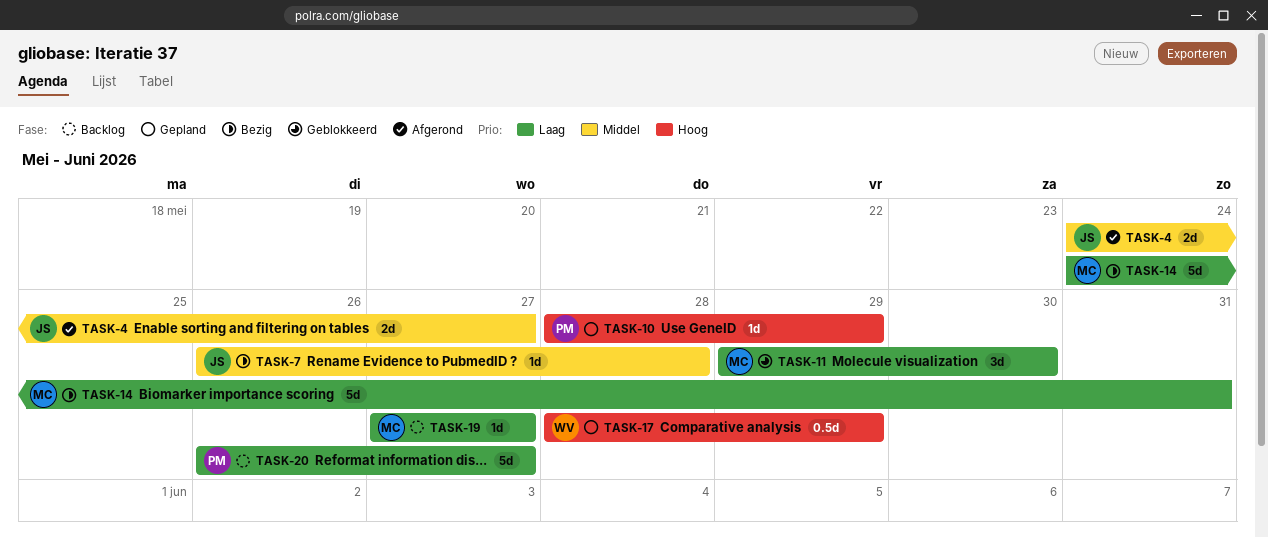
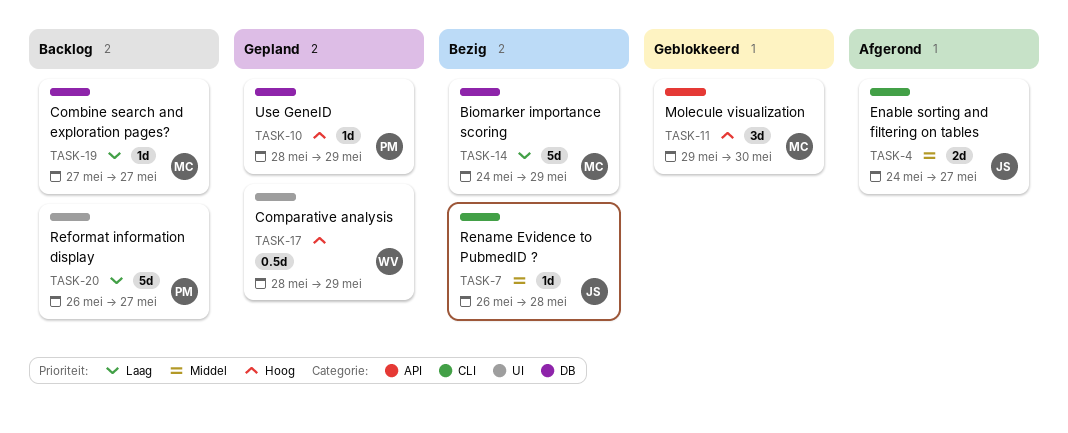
TASK-11, priority: Laag -> Hoog
TASK-14, due: May 31 -> May 29

